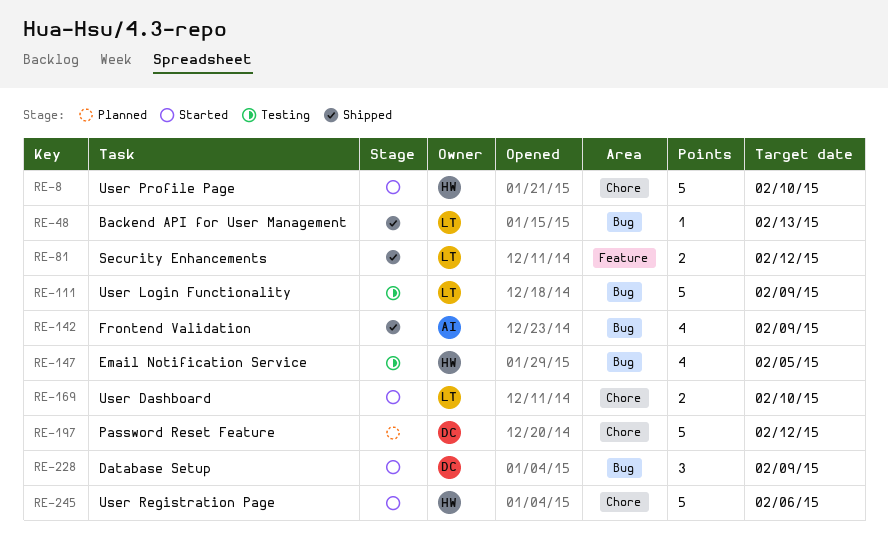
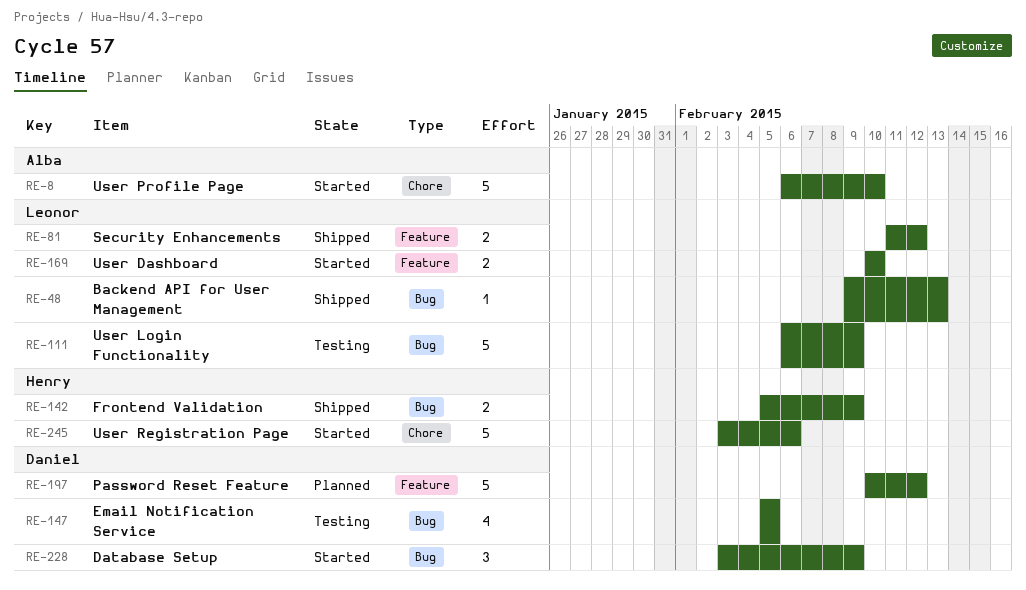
RE-8, owner: Henry -> Alba
RE-142, owner: Alba -> Henry
RE-142, estimate: 4 -> 2
RE-147, owner: Henry -> Daniel
RE-169, label: Chore -> Feature
RE-197, label: Chore -> Feature

